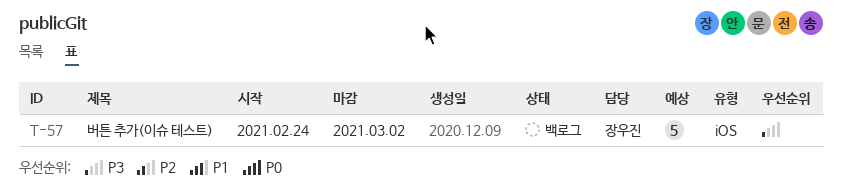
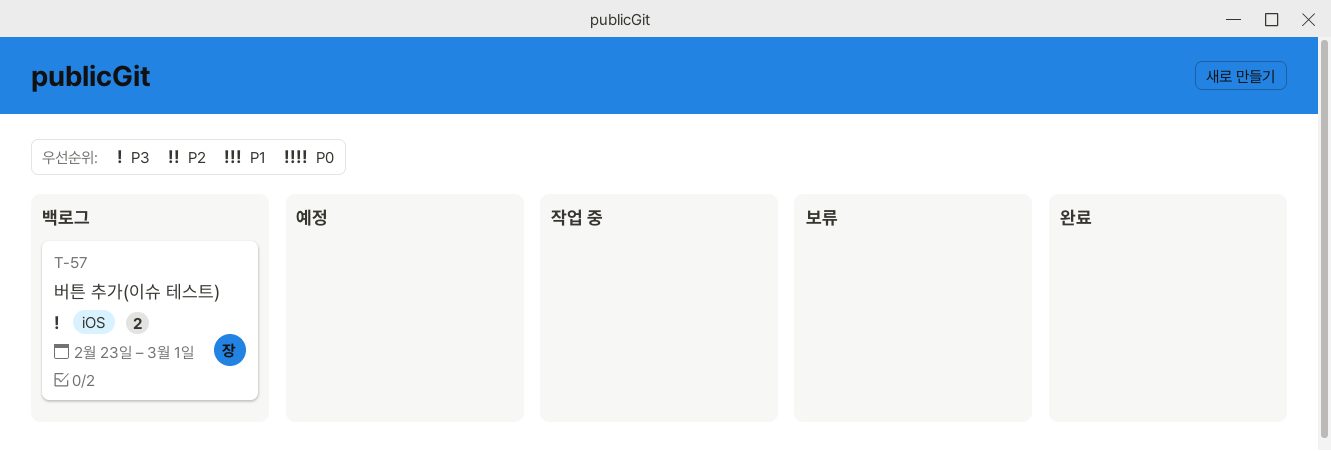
T-57, estimate: 5 -> 2
T-57, start: Feb 24 -> Feb 23
T-57, due: Mar 2 -> Mar 1

